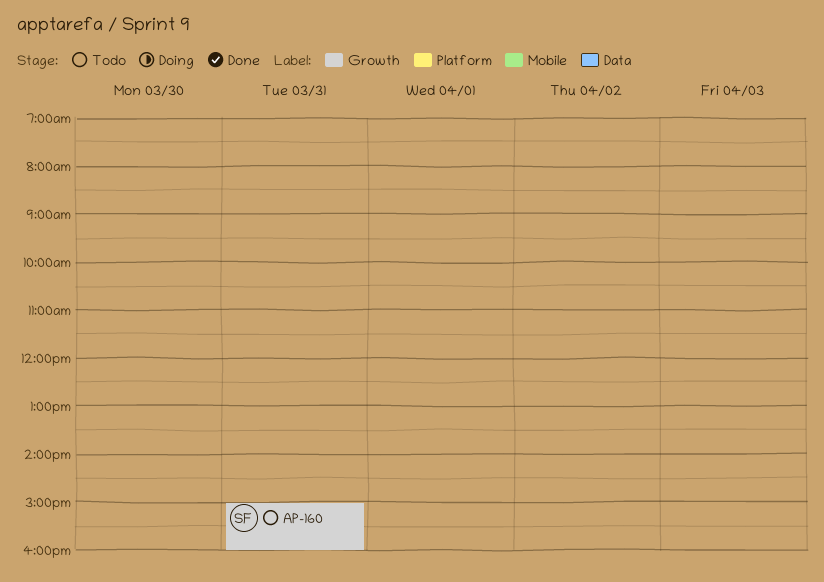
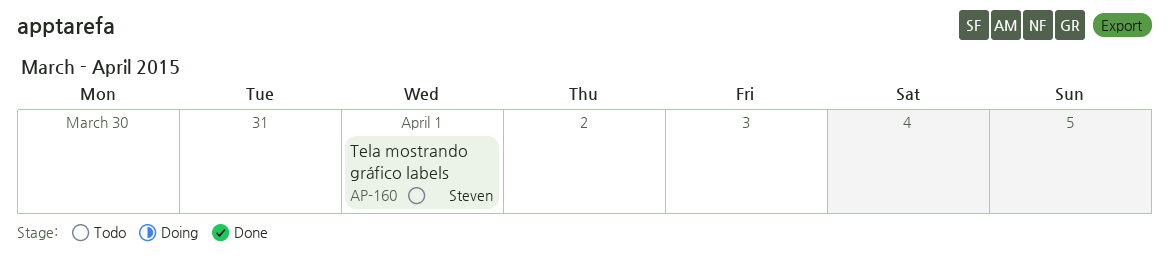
AP-160, day: Mar 31 -> Apr 1

